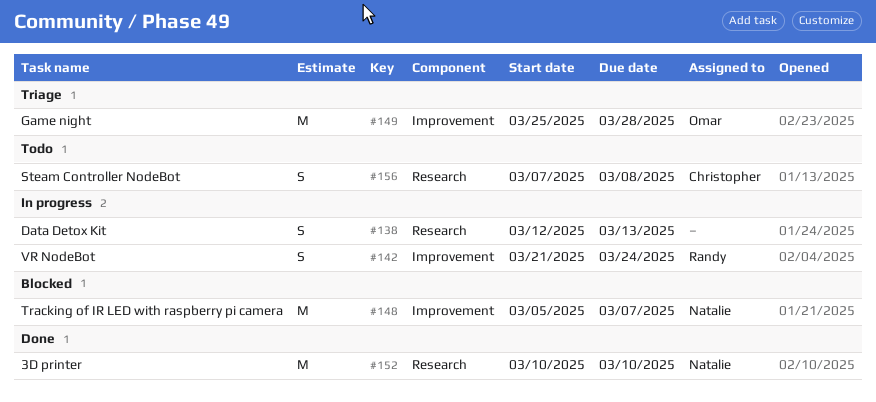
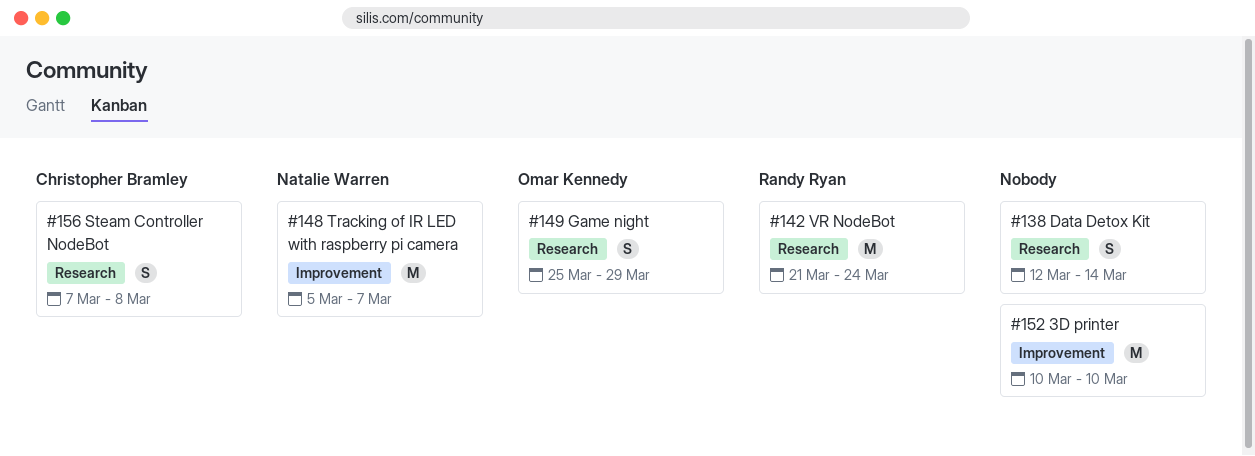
#138, due: Mar 13 -> Mar 14
#142, label: Improvement -> Research
#142, estimate: S -> M
#149, label: Improvement -> Research
#149, estimate: M -> S
#149, due: Mar 28 -> Mar 29
#152, owner: Natalie Warren -> none
#152, label: Research -> Improvement

